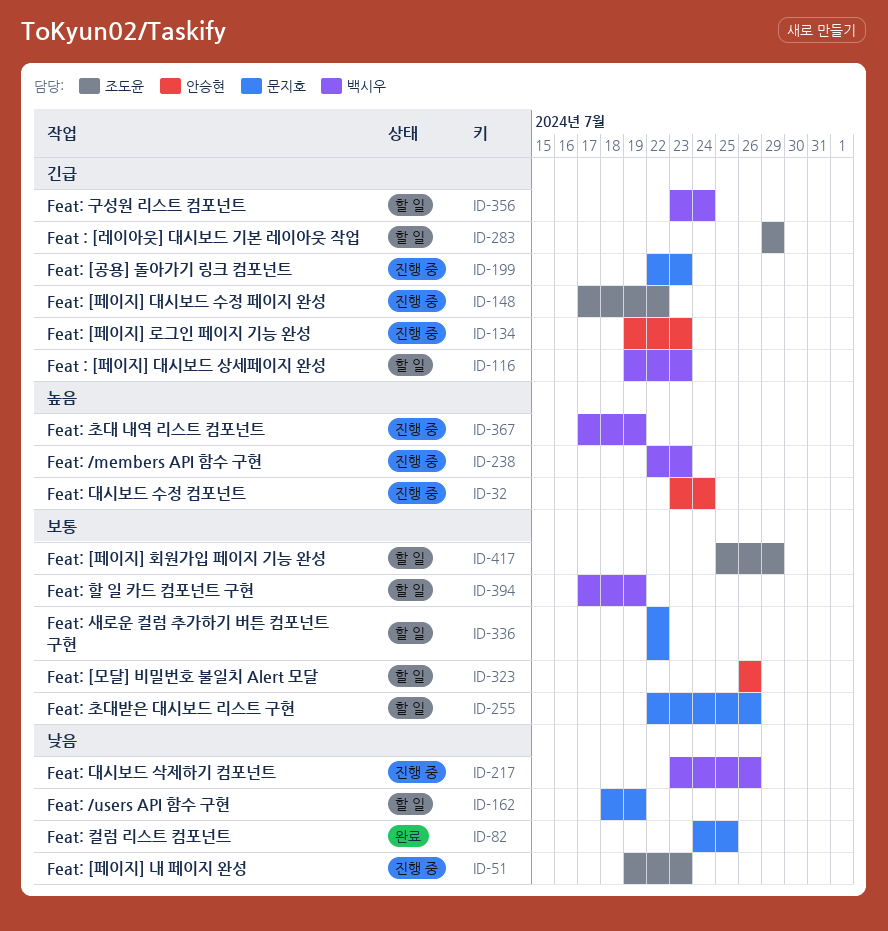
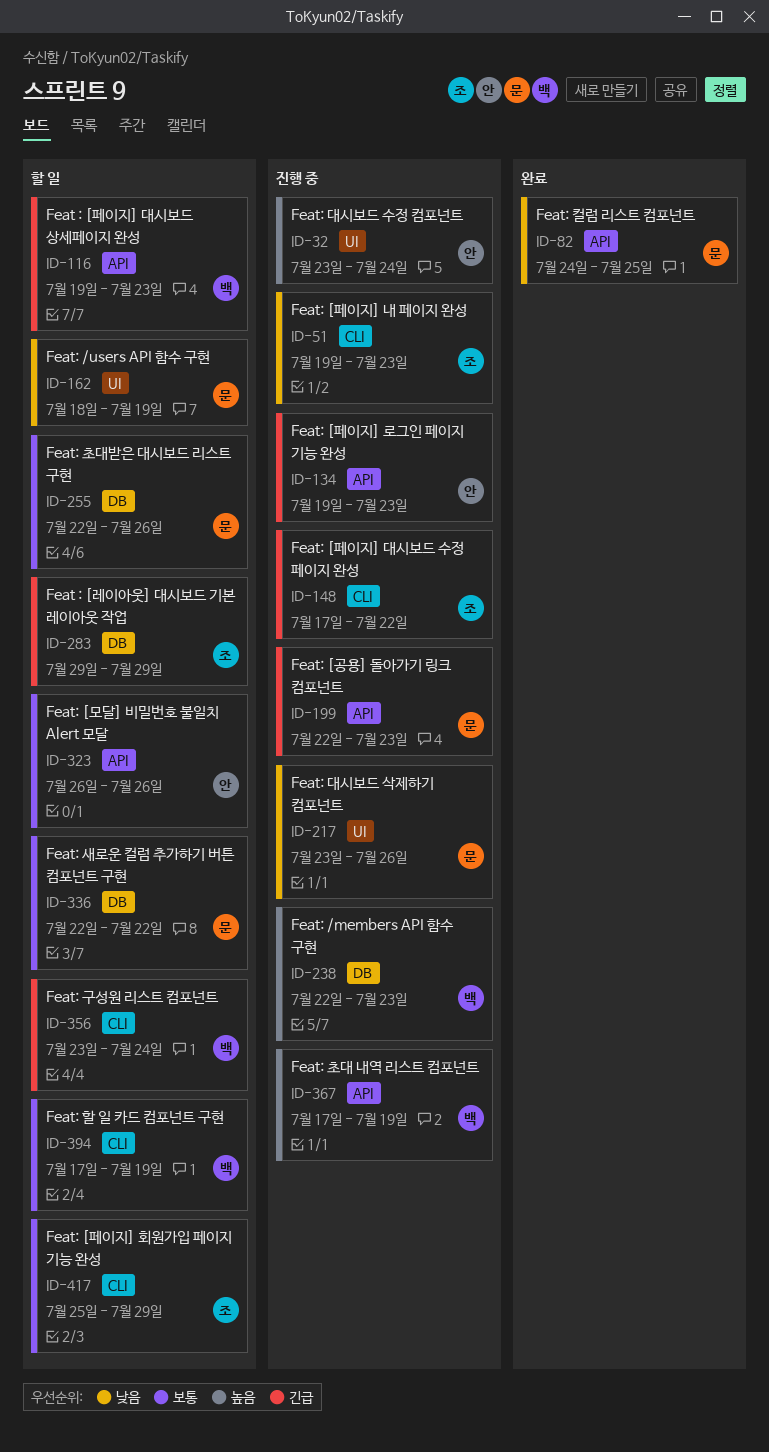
ID-217, owner: 백시우 -> 문지호

